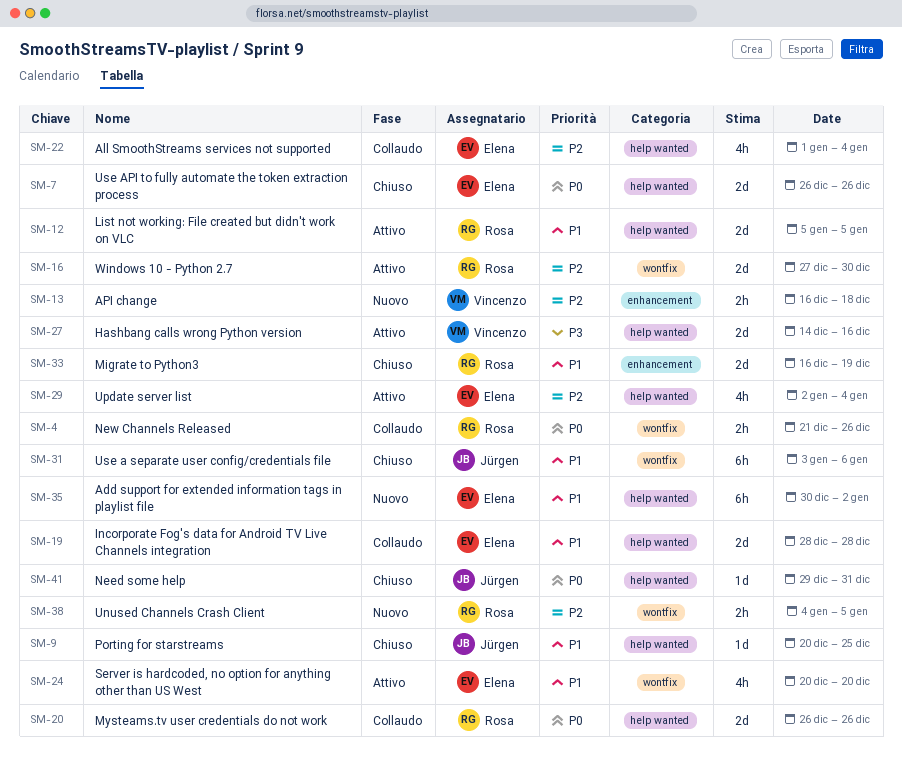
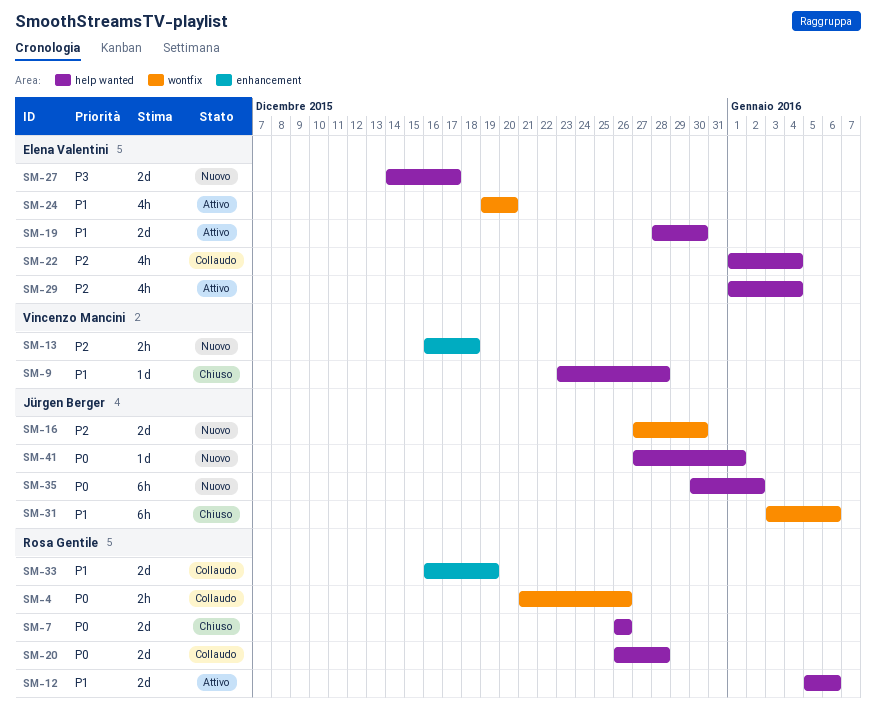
SM-7, owner: Elena Valentini -> Rosa Gentile
SM-9, owner: Jürgen Berger -> Vincenzo Mancini
SM-9, start: Dec 20 -> Dec 23
SM-9, due: Dec 25 -> Dec 28
SM-12, due: Jan 5 -> Jan 6
SM-16, status: Attivo -> Nuovo
SM-16, owner: Rosa Gentile -> Jürgen Berger
SM-19, status: Collaudo -> Attivo
SM-19, due: Dec 28 -> Dec 30
SM-20, due: Dec 26 -> Dec 28
SM-24, start: Dec 20 -> Dec 19
SM-27, status: Attivo -> Nuovo
SM-27, owner: Vincenzo Mancini -> Elena Valentini
SM-27, due: Dec 16 -> Dec 17
SM-29, start: Jan 2 -> Jan 1
SM-33, status: Chiuso -> Collaudo
SM-35, owner: Elena Valentini -> Jürgen Berger
SM-35, priority: P1 -> P0
SM-38: present -> none
SM-41, status: Chiuso -> Nuovo
SM-41, start: Dec 29 -> Dec 27
SM-41, due: Dec 31 -> Jan 1

